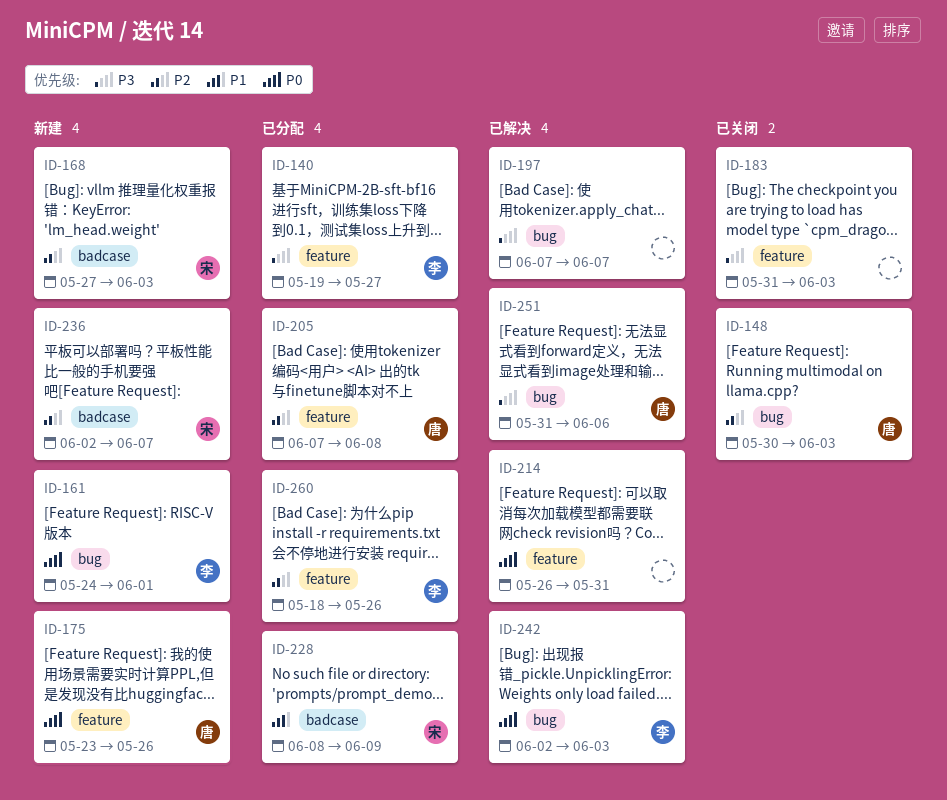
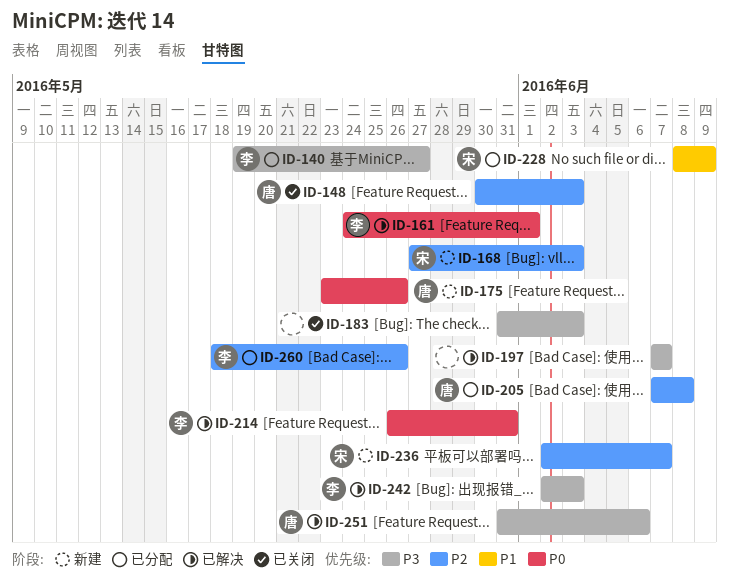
ID-161, status: 新建 -> 已解决
ID-214, owner: none -> 李
ID-242, priority: P0 -> P3

